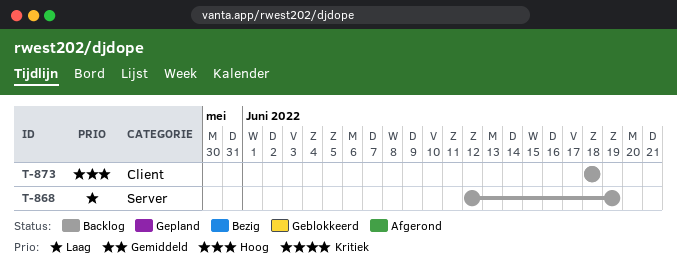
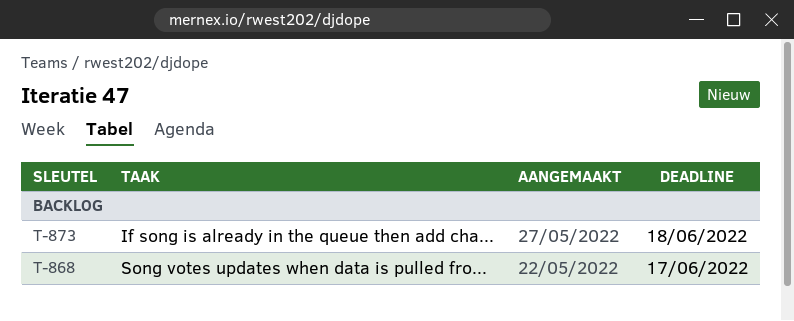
T-868, due: Jun 19 -> Jun 17

